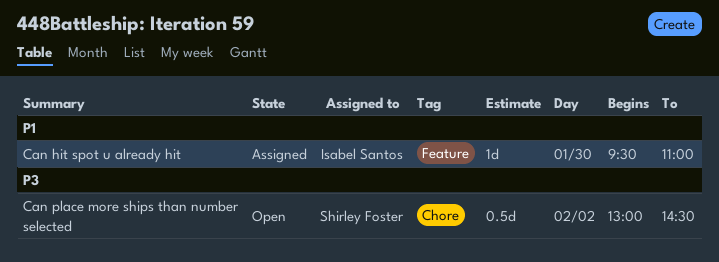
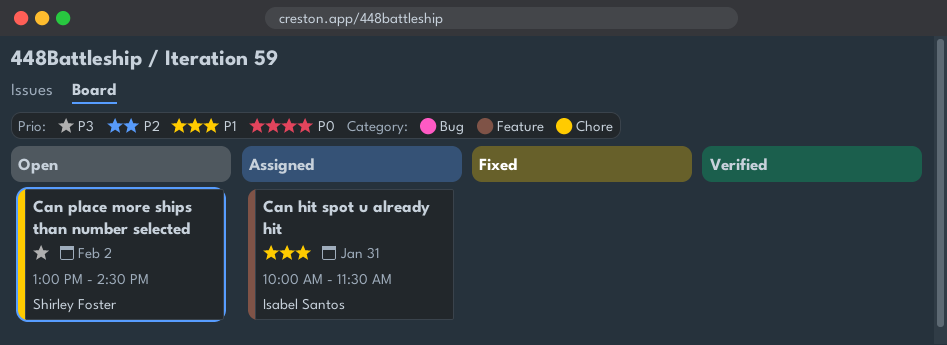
Can hit spot u already hit, day: Jan 30 -> Jan 31
Can hit spot u already hit, begins: 09:30 -> 10:00
Can hit spot u already hit, ends: 11:00 -> 11:30

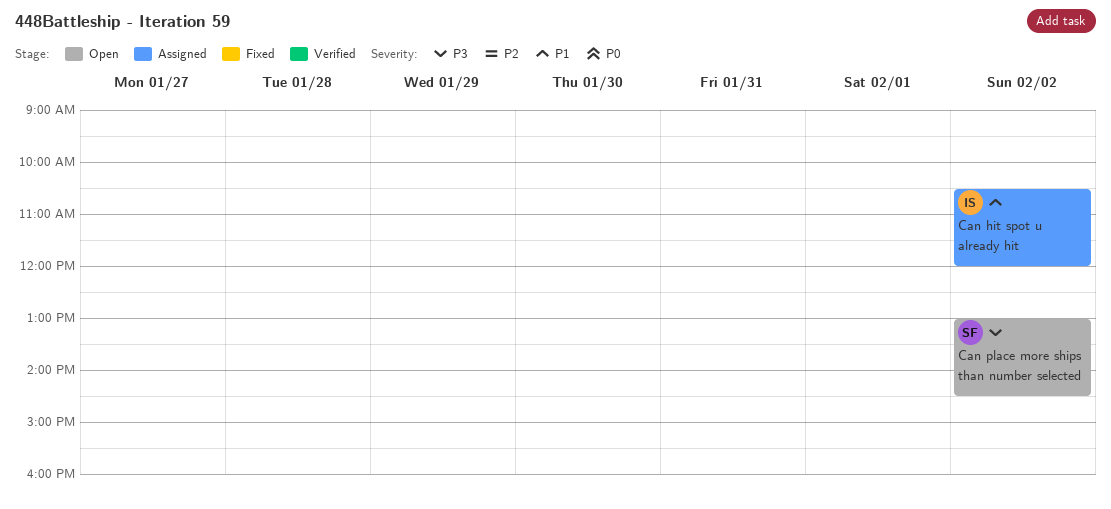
Can hit spot u already hit, day: Jan 31 -> Feb 2
Can hit spot u already hit, begins: 10:00 -> 10:30
Can hit spot u already hit, ends: 11:30 -> 12:00

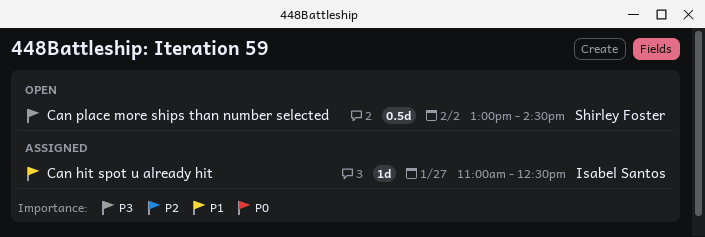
Can hit spot u already hit, day: Feb 2 -> Jan 27
Can hit spot u already hit, begins: 10:30 -> 11:00
Can hit spot u already hit, ends: 12:00 -> 12:30

